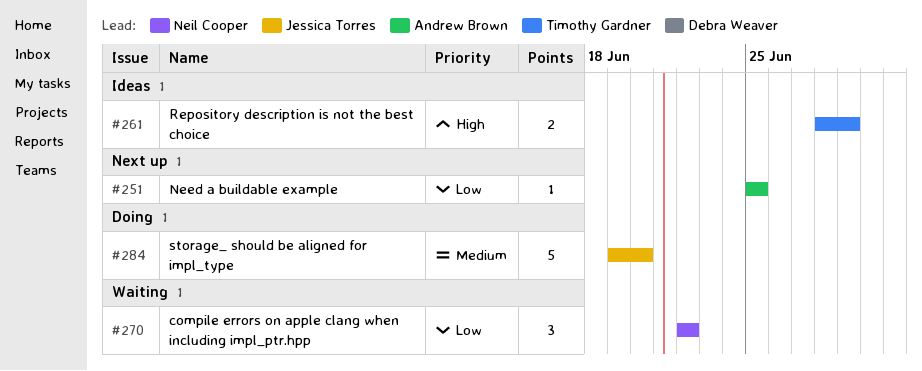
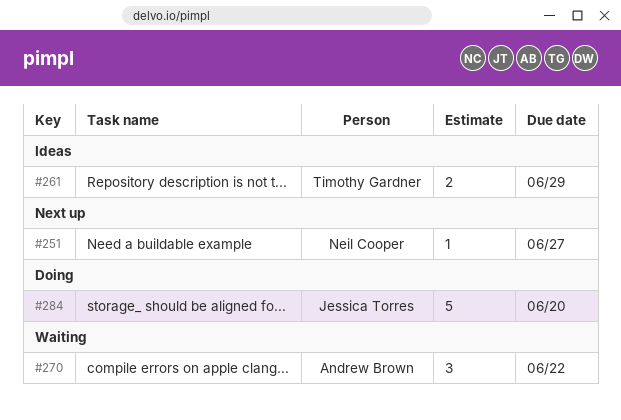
#251, owner: Andrew Brown -> Neil Cooper
#251, due: Jun 25 -> Jun 27
#270, owner: Neil Cooper -> Andrew Brown

